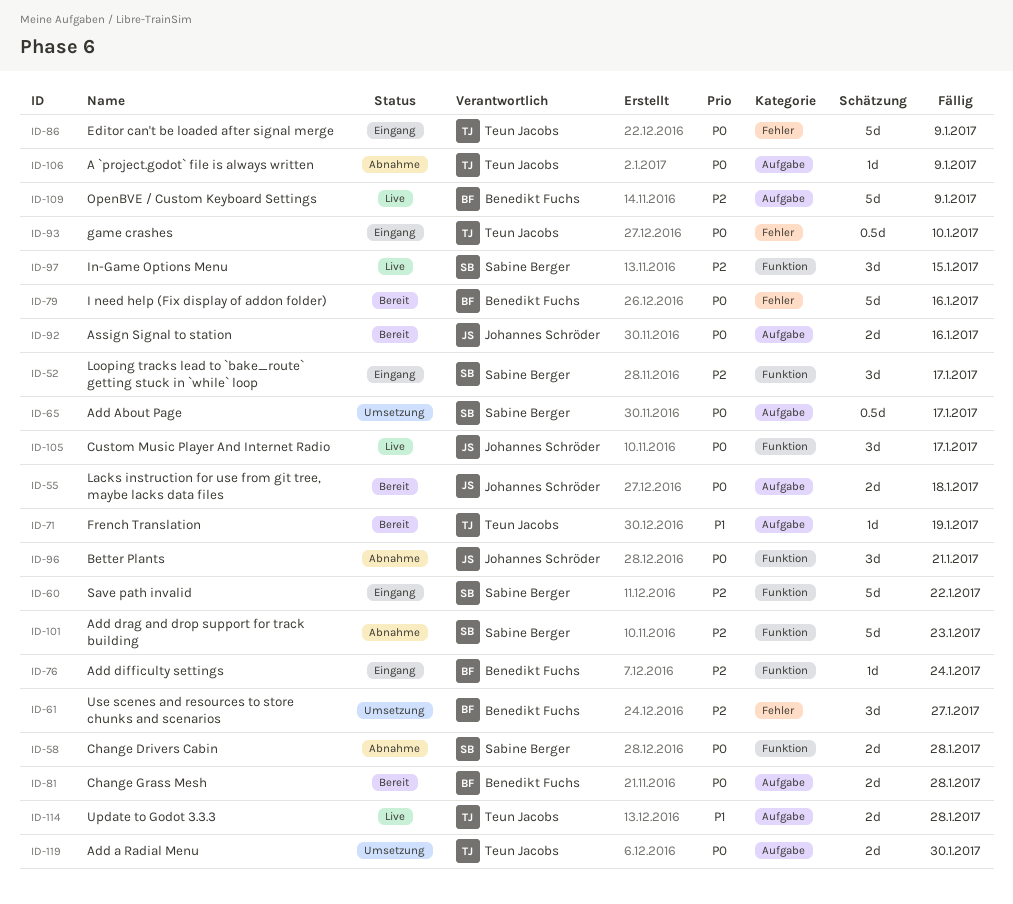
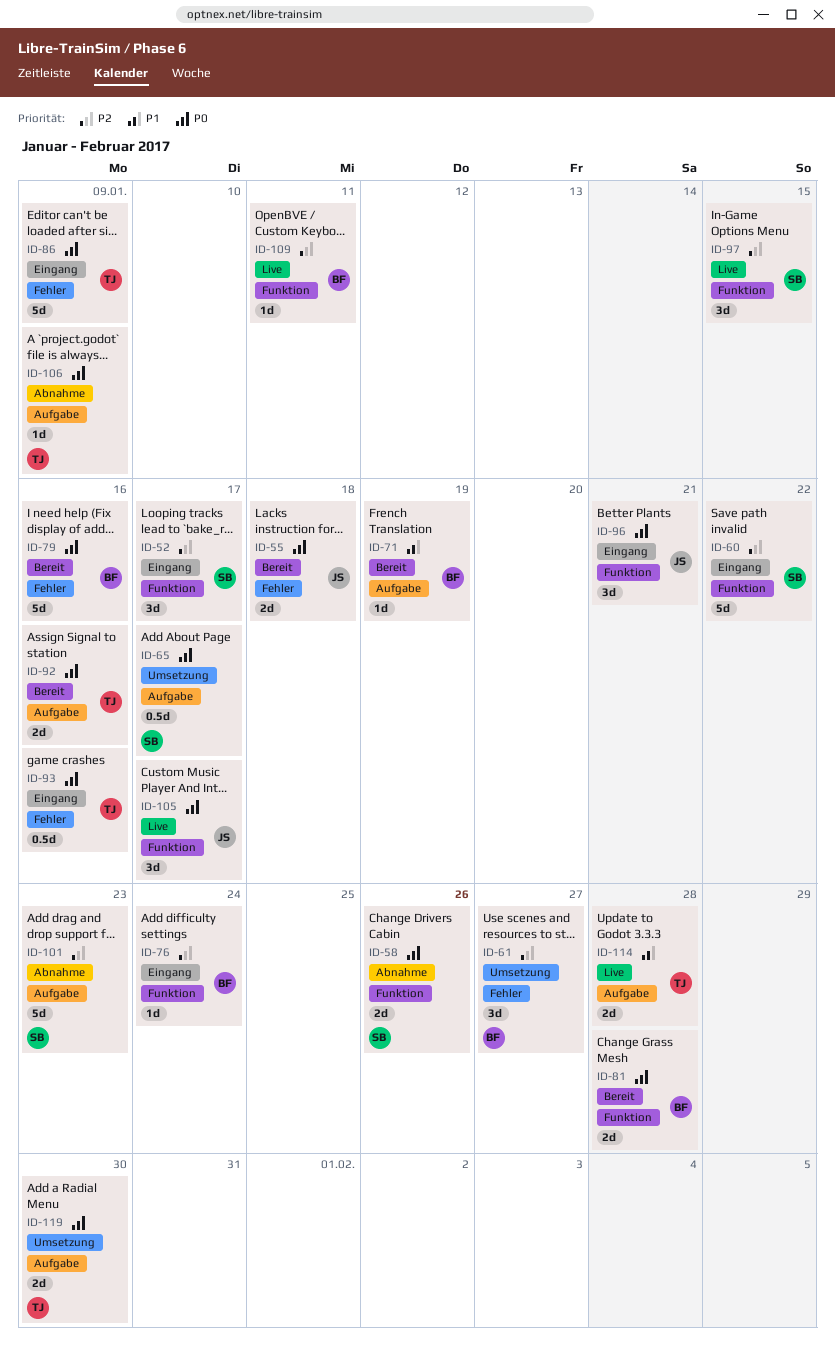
ID-55, label: Aufgabe -> Fehler
ID-58, due: Jan 28 -> Jan 26
ID-71, owner: Teun Jacobs -> Benedikt Fuchs
ID-81, label: Aufgabe -> Funktion
ID-92, owner: Johannes Schröder -> Teun Jacobs
ID-93, due: Jan 10 -> Jan 16
ID-96, status: Abnahme -> Eingang
ID-101, label: Funktion -> Aufgabe
ID-109, label: Aufgabe -> Funktion
ID-109, estimate: 5d -> 1d
ID-109, due: Jan 9 -> Jan 11

